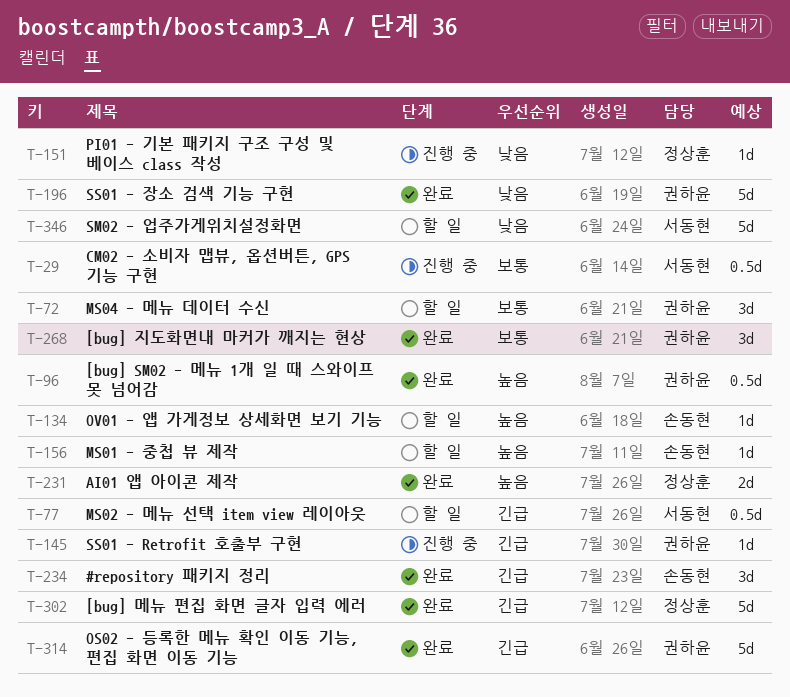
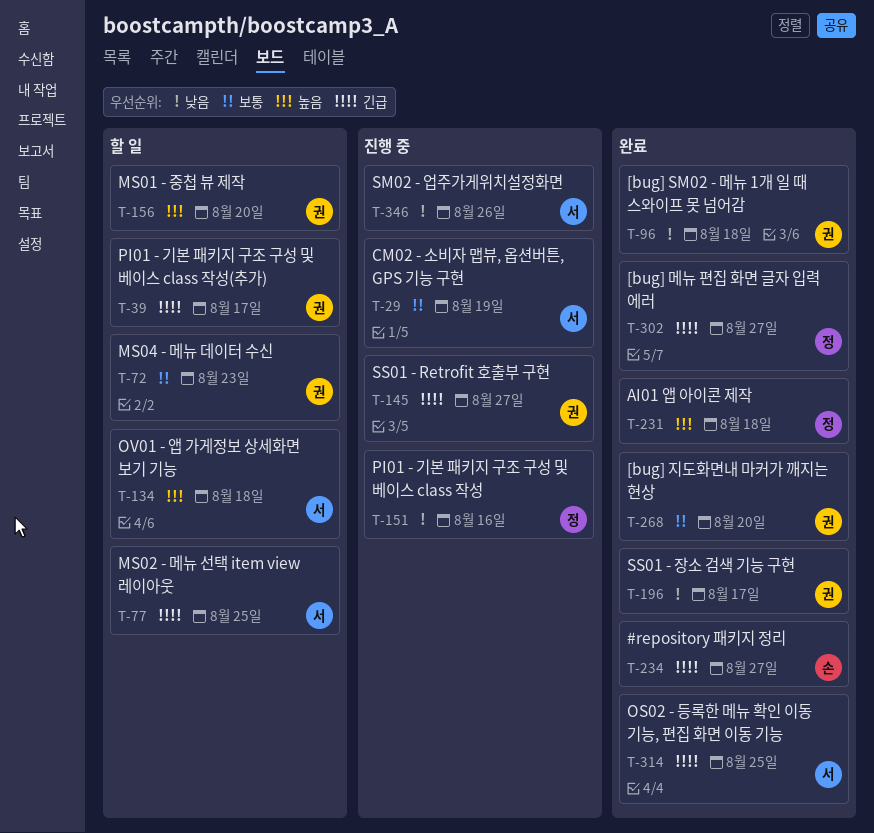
T-39: none -> present
T-96, priority: 높음 -> 낮음
T-134, owner: 손동현 -> 서동현
T-156, owner: 손동현 -> 권하윤
T-314, owner: 권하윤 -> 서동현
T-346, status: 할 일 -> 진행 중

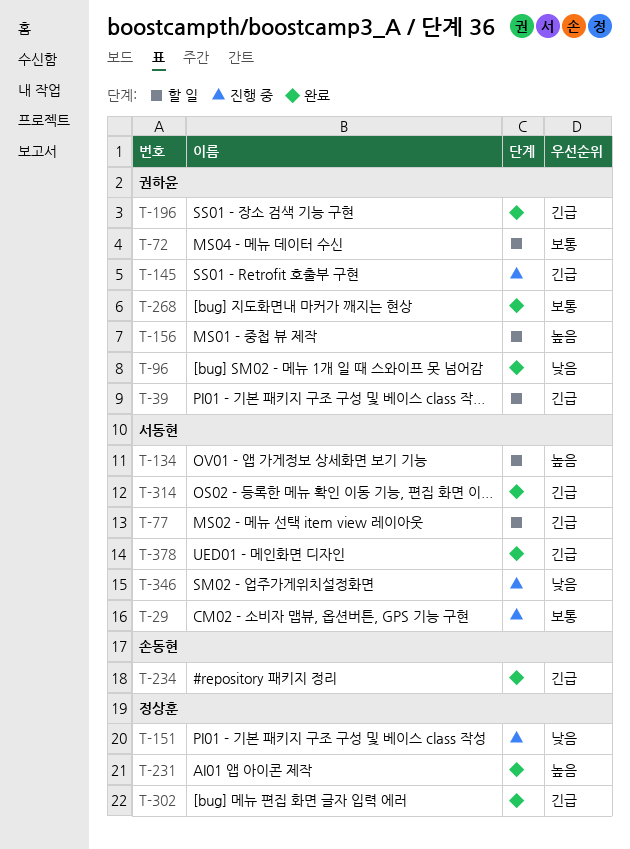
T-196, priority: 낮음 -> 긴급
T-378: none -> present

